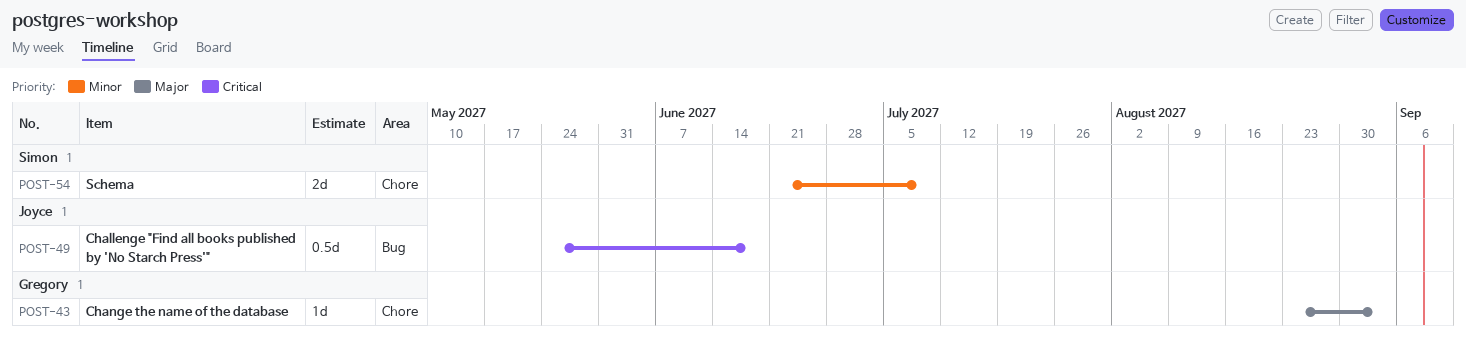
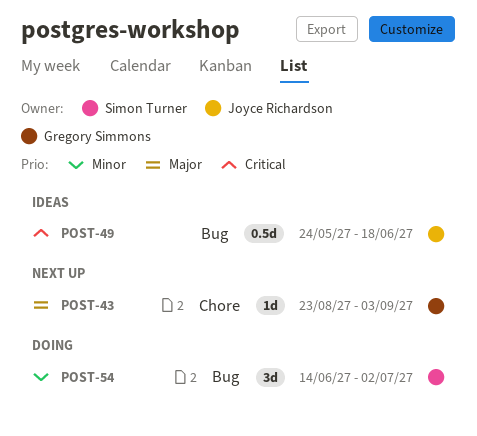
POST-54, label: Chore -> Bug
POST-54, estimate: 2d -> 3d
POST-54, start: Jun 21 -> Jun 14
POST-54, due: Jul 9 -> Jul 2

